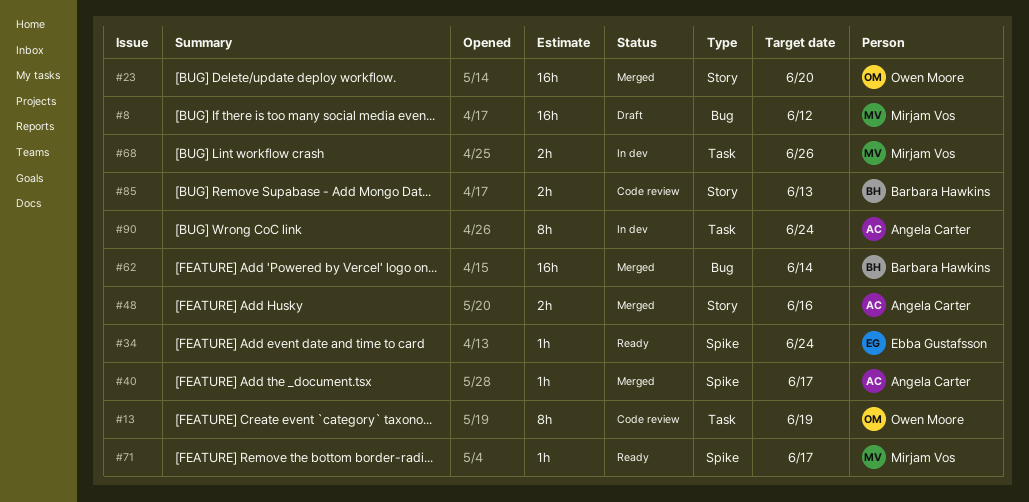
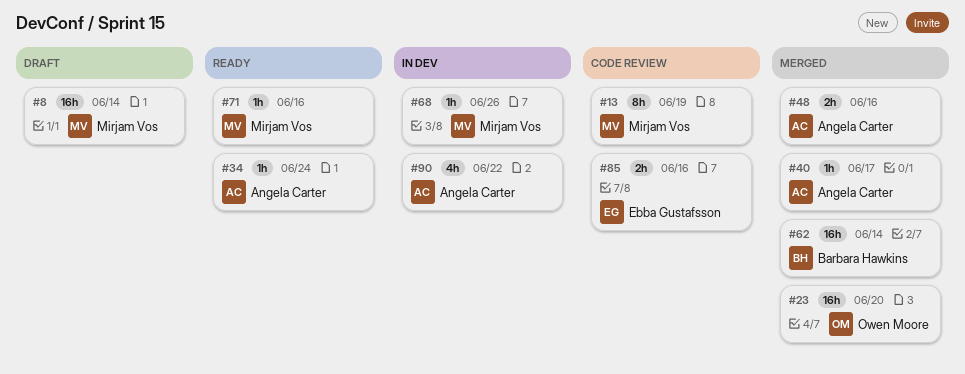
#8, due: Jun 12 -> Jun 14
#13, owner: Owen Moore -> Mirjam Vos
#34, owner: Ebba Gustafsson -> Angela Carter
#68, estimate: 2h -> 1h
#71, due: Jun 17 -> Jun 16
#85, owner: Barbara Hawkins -> Ebba Gustafsson
#85, due: Jun 13 -> Jun 16
#90, estimate: 8h -> 4h
#90, due: Jun 24 -> Jun 22

